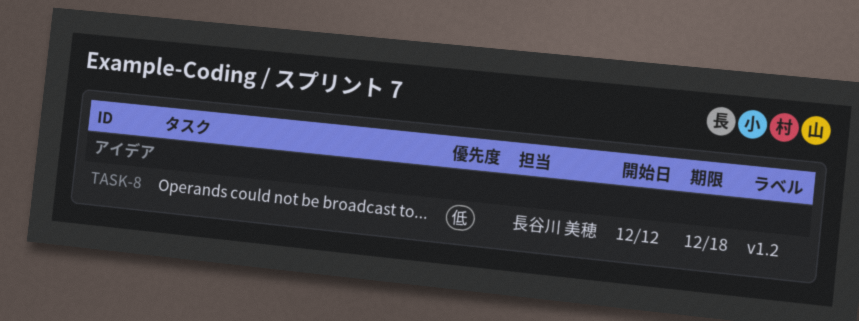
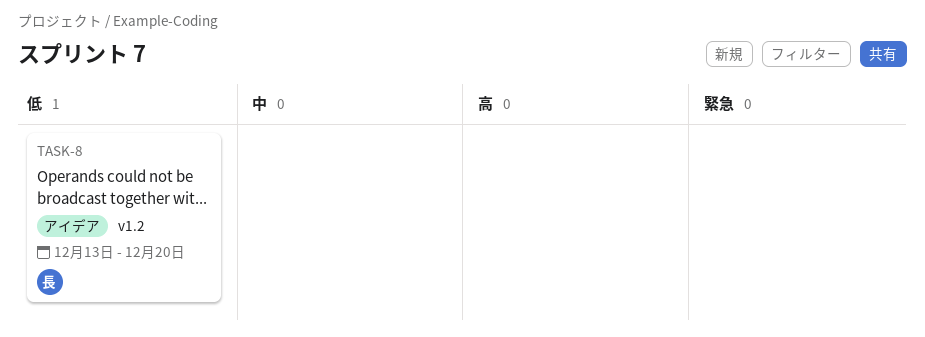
TASK-8, start: Dec 12 -> Dec 13
TASK-8, due: Dec 18 -> Dec 20

